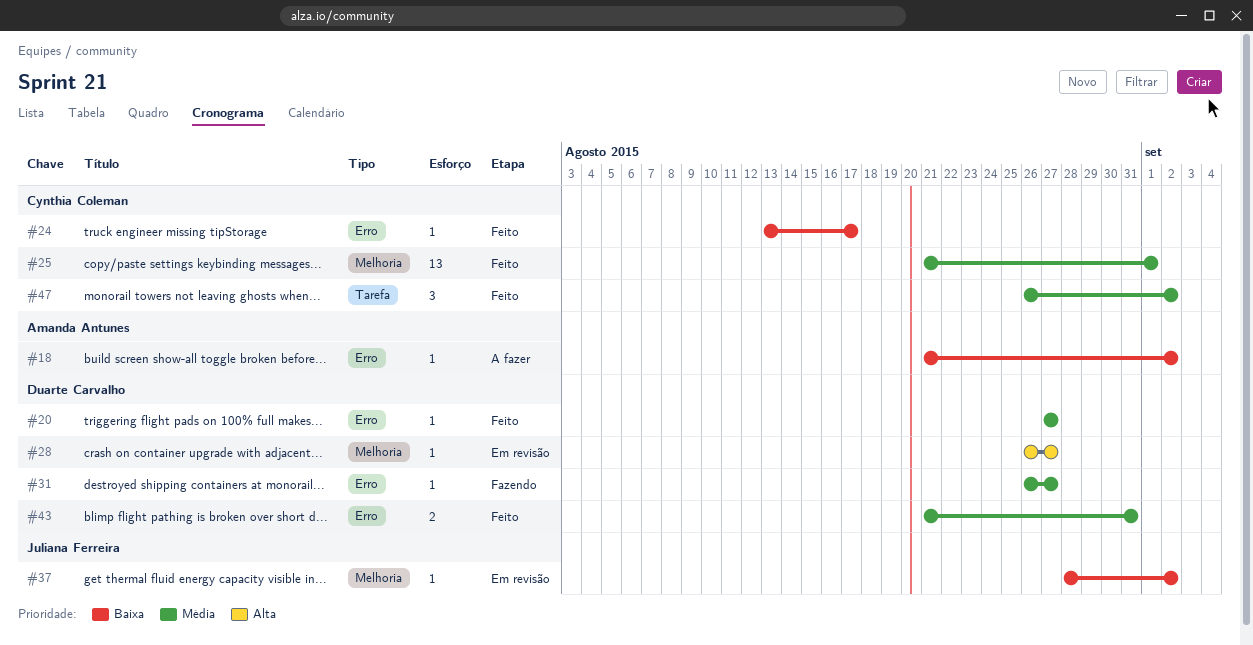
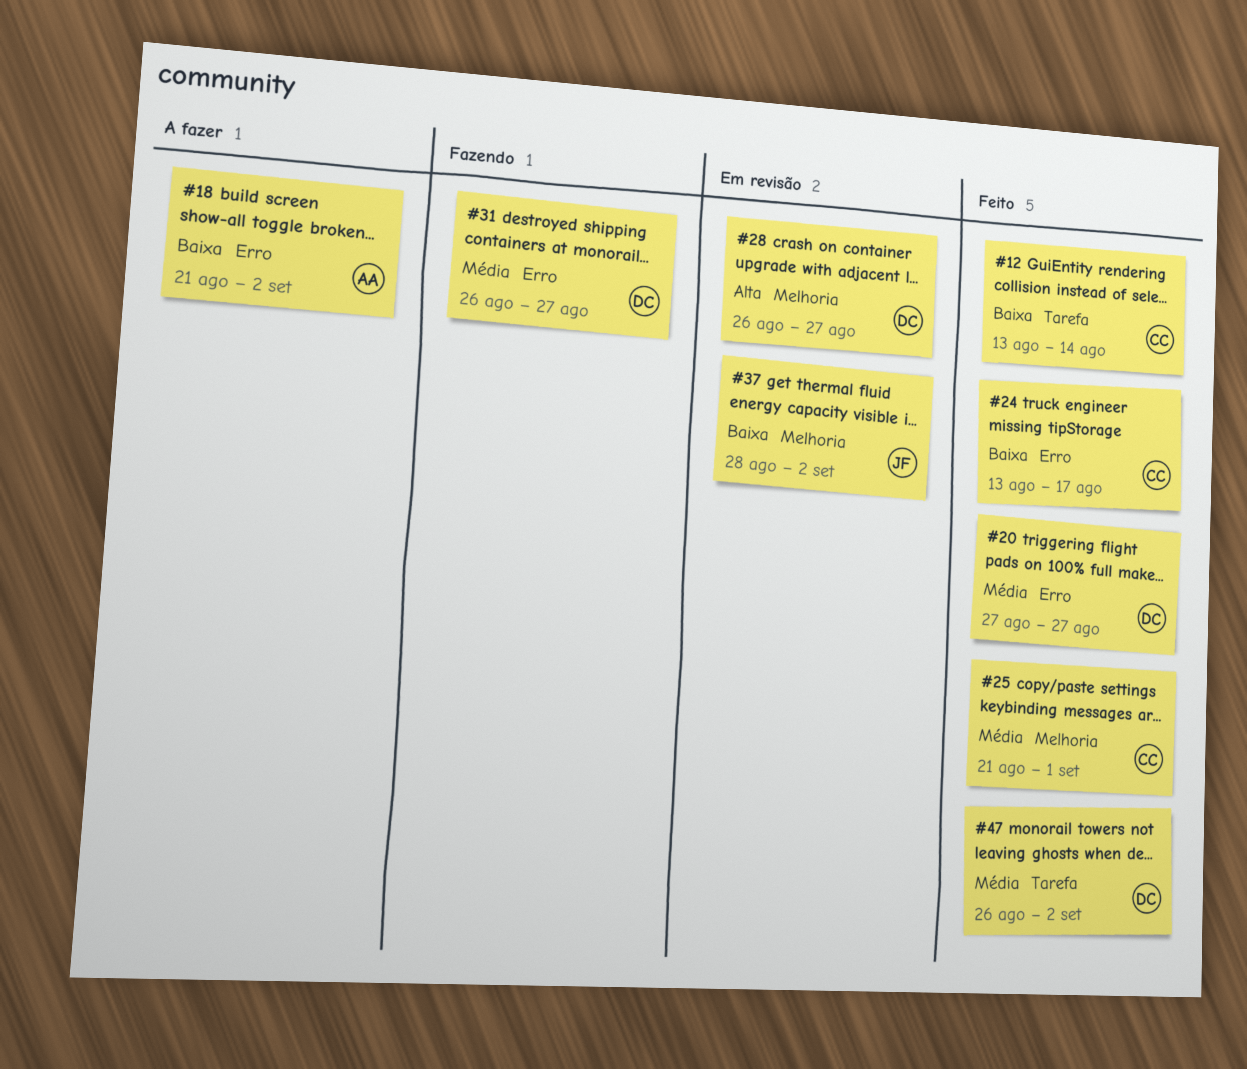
#12: none -> present
#43: present -> none
#47, owner: Cynthia Coleman -> Duarte Carvalho

